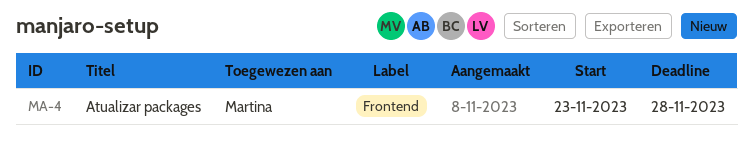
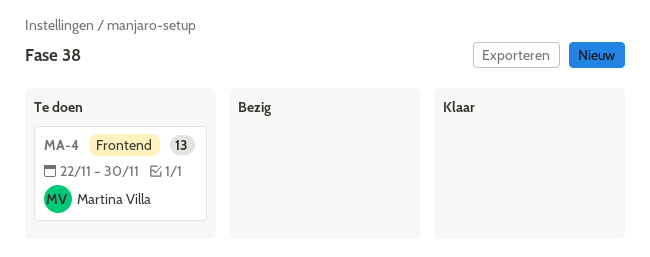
MA-4, start: Nov 23 -> Nov 22
MA-4, due: Nov 28 -> Nov 30

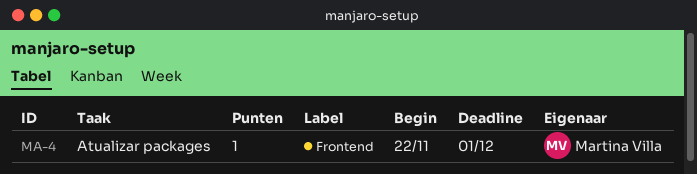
MA-4, estimate: 13 -> 1
MA-4, due: Nov 30 -> Dec 1

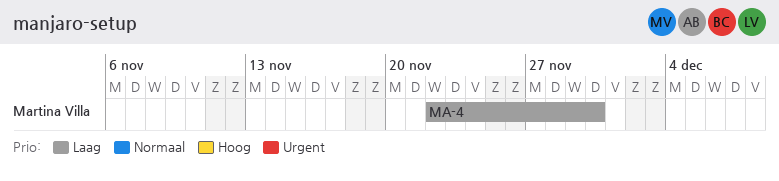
MA-4, due: Dec 1 -> Nov 30

